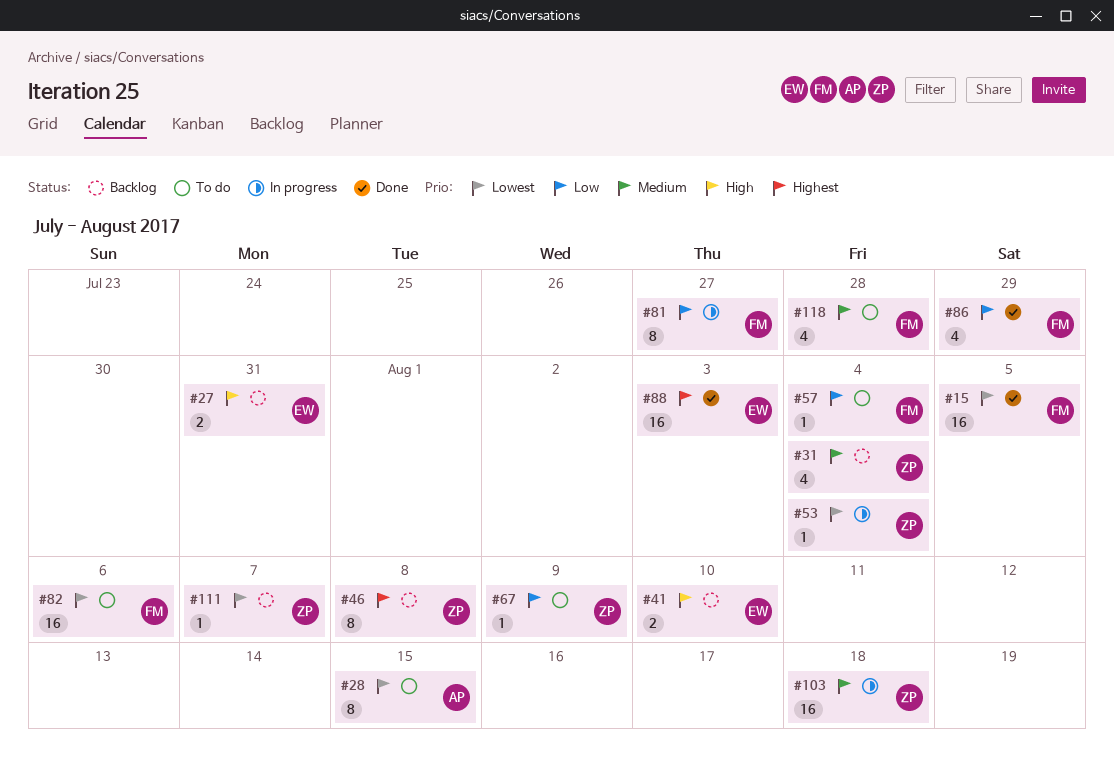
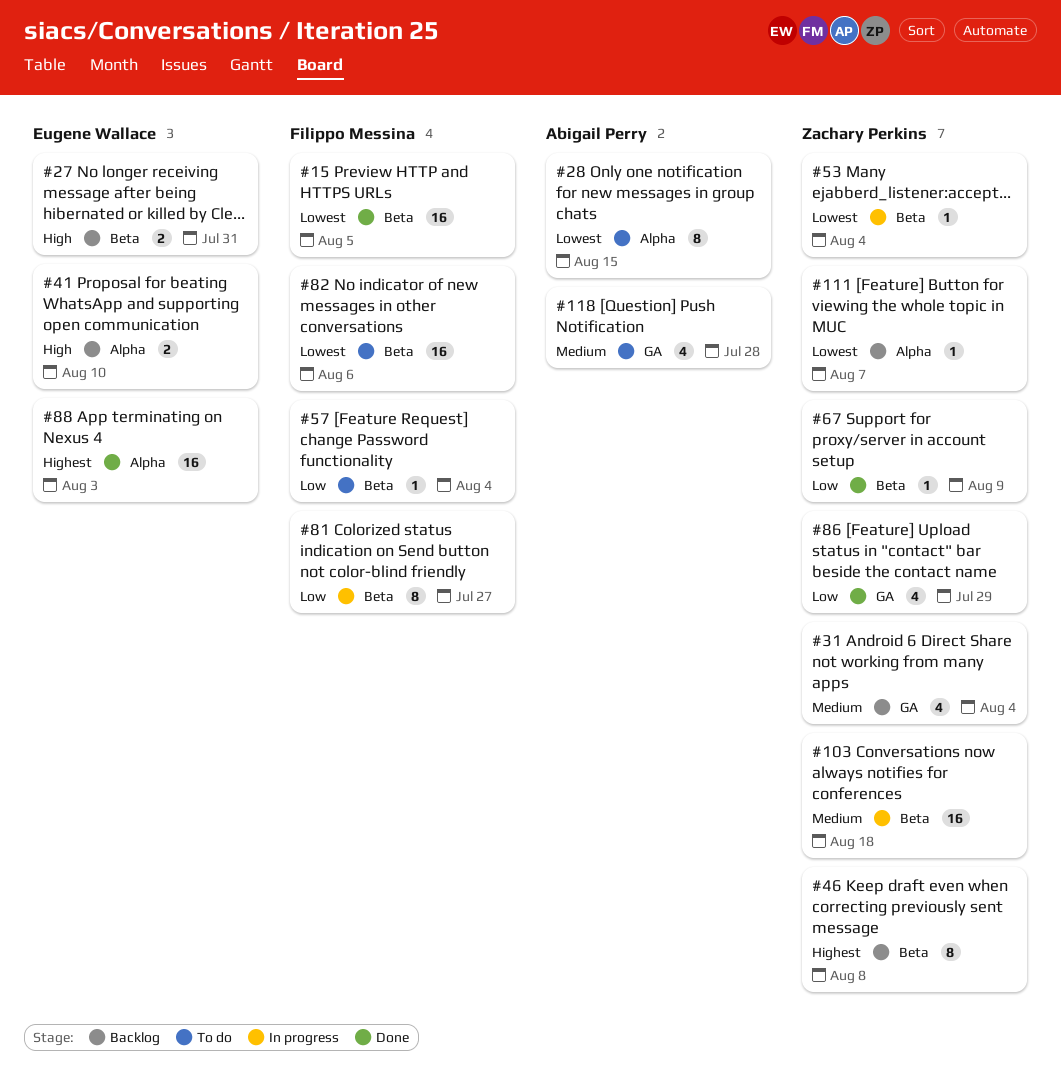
#67, status: To do -> Done
#86, owner: Filippo Messina -> Zachary Perkins
#118, owner: Filippo Messina -> Abigail Perry

